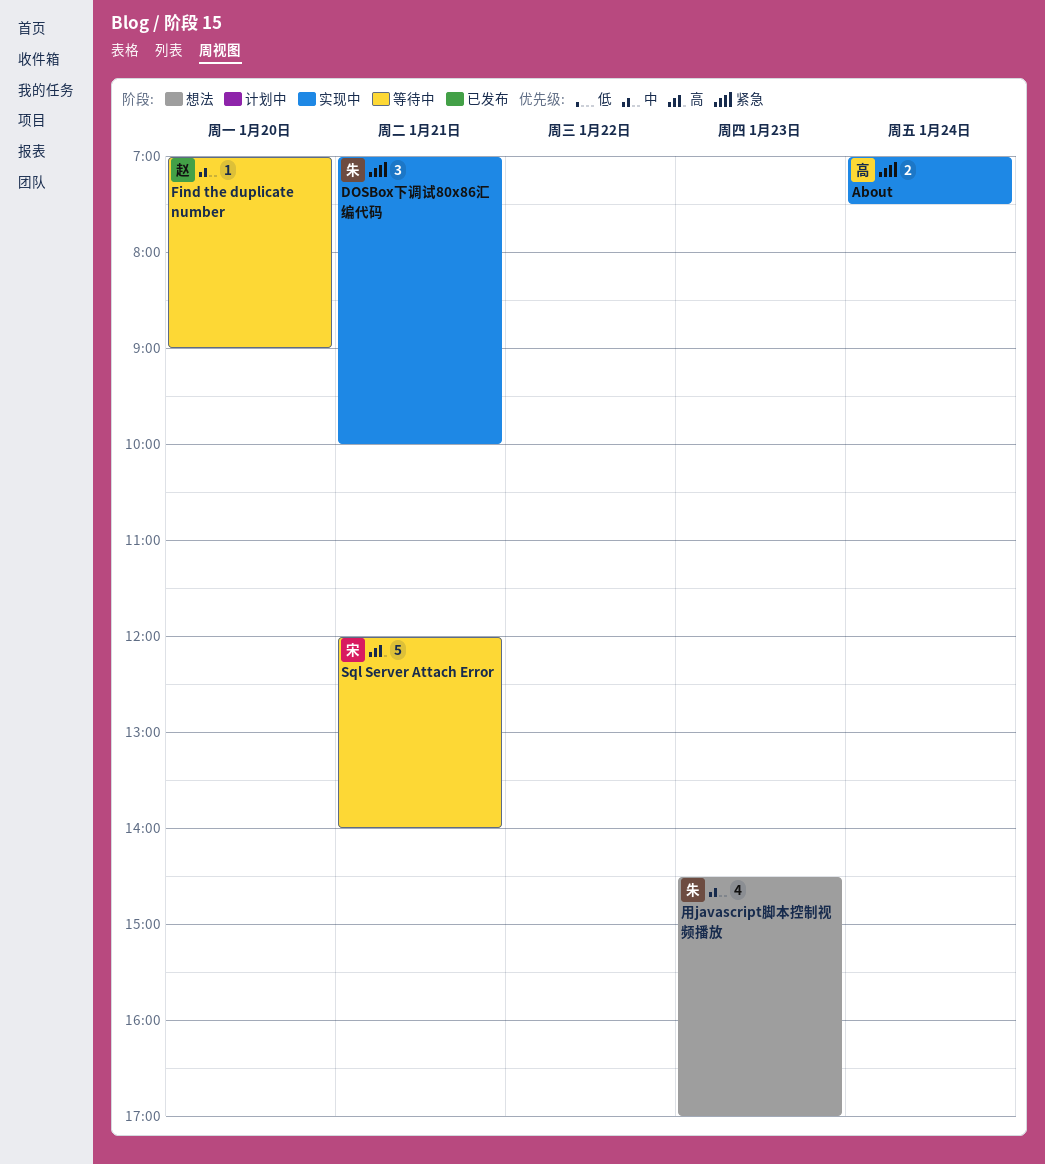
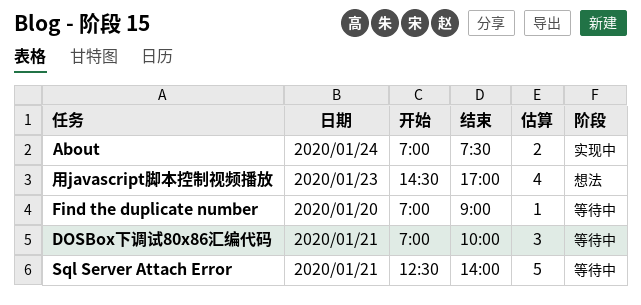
DOSBox下调试80x86汇编代码, status: 实现中 -> 等待中
Sql Server Attach Error, begins: 12:00 -> 12:30

